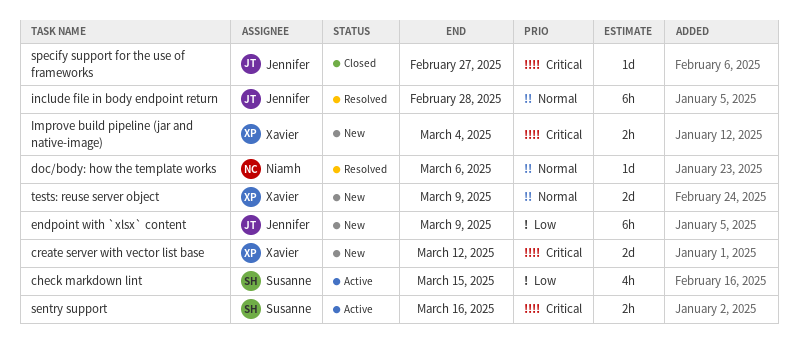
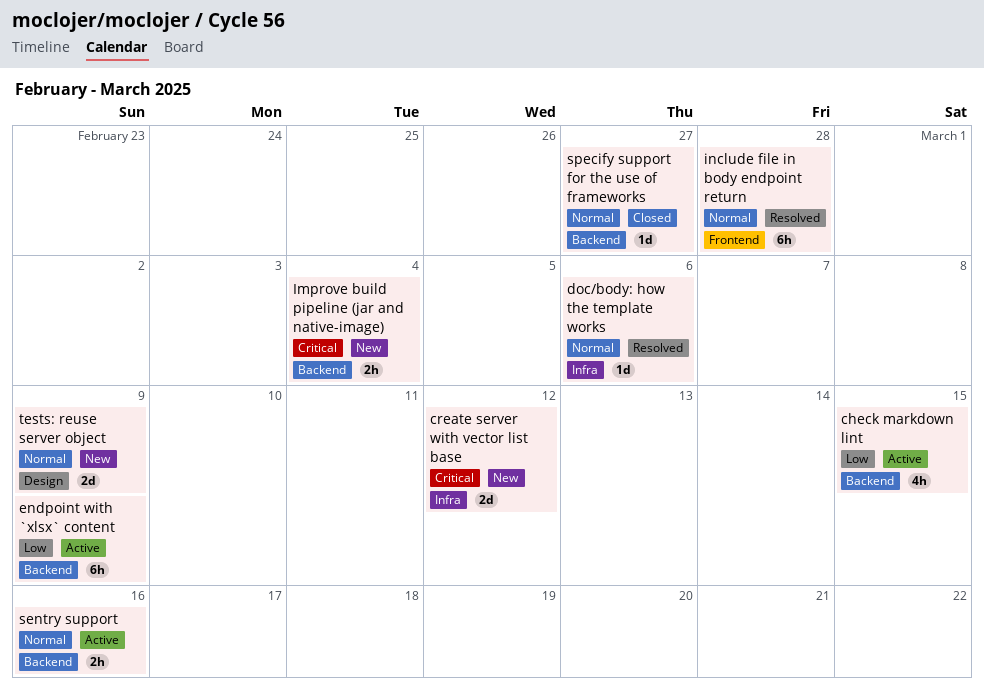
endpoint with `xlsx` content, status: New -> Active
sentry support, priority: Critical -> Normal
specify support for the use of frameworks, priority: Critical -> Normal

